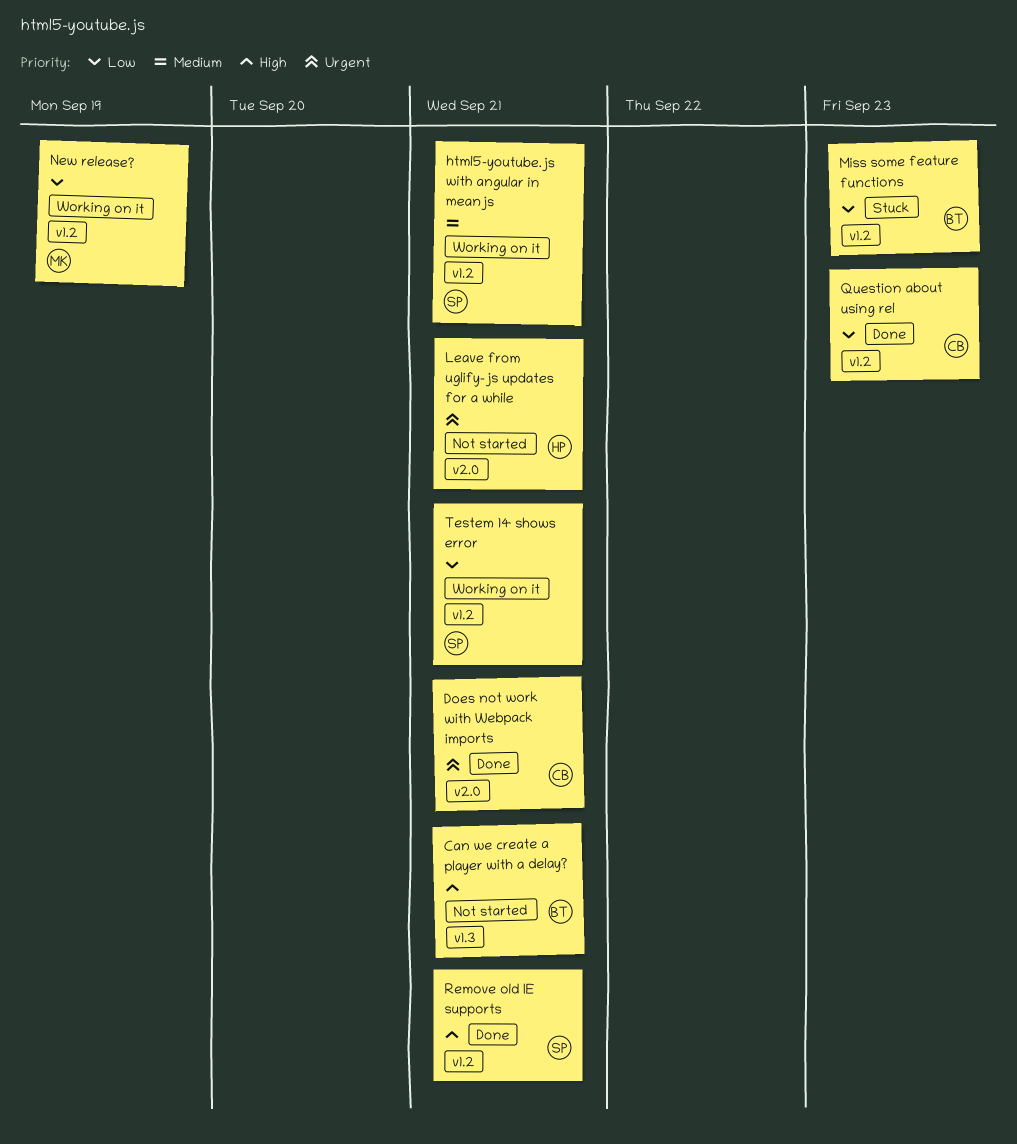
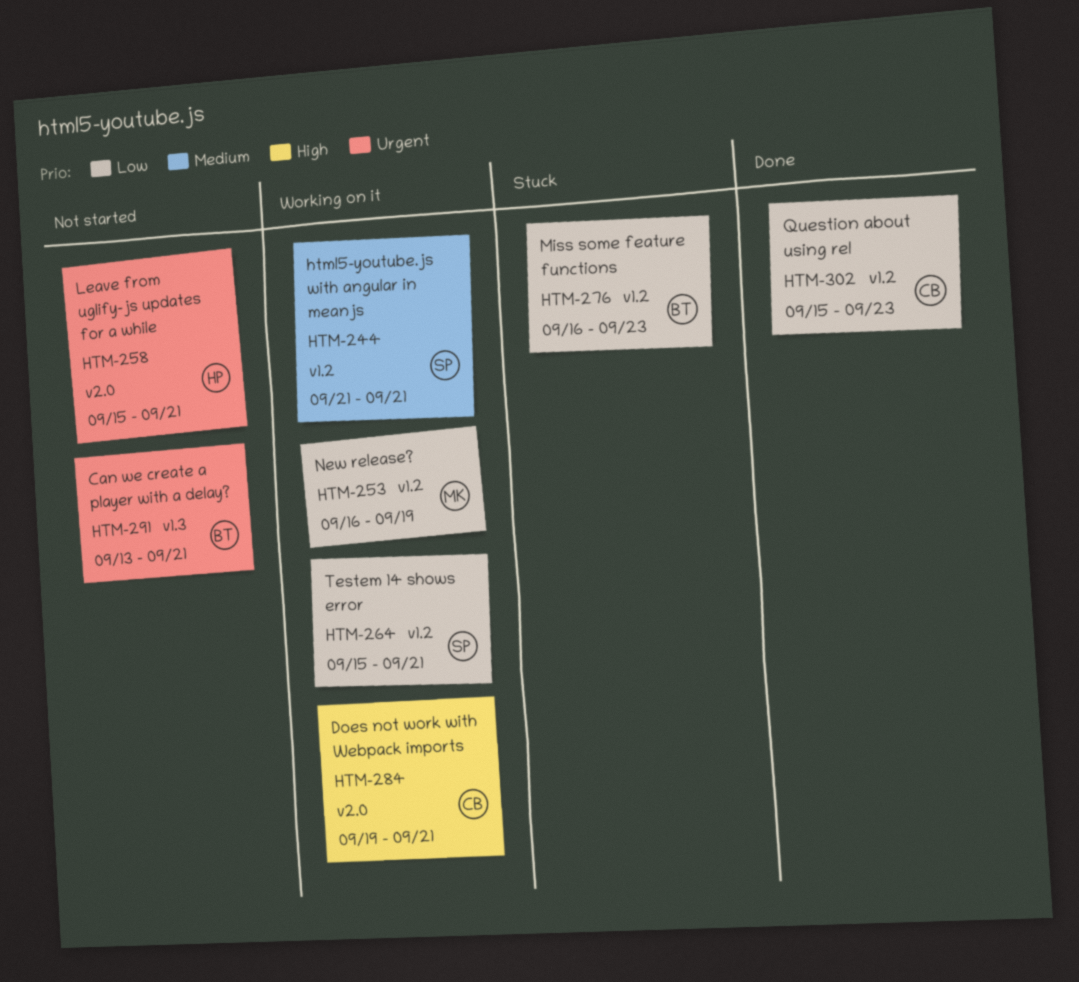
Can we create a player with a delay?, priority: High -> Urgent
Does not work with Webpack imports, status: Done -> Working on it
Does not work with Webpack imports, priority: Urgent -> High
Remove old IE supports: present -> none

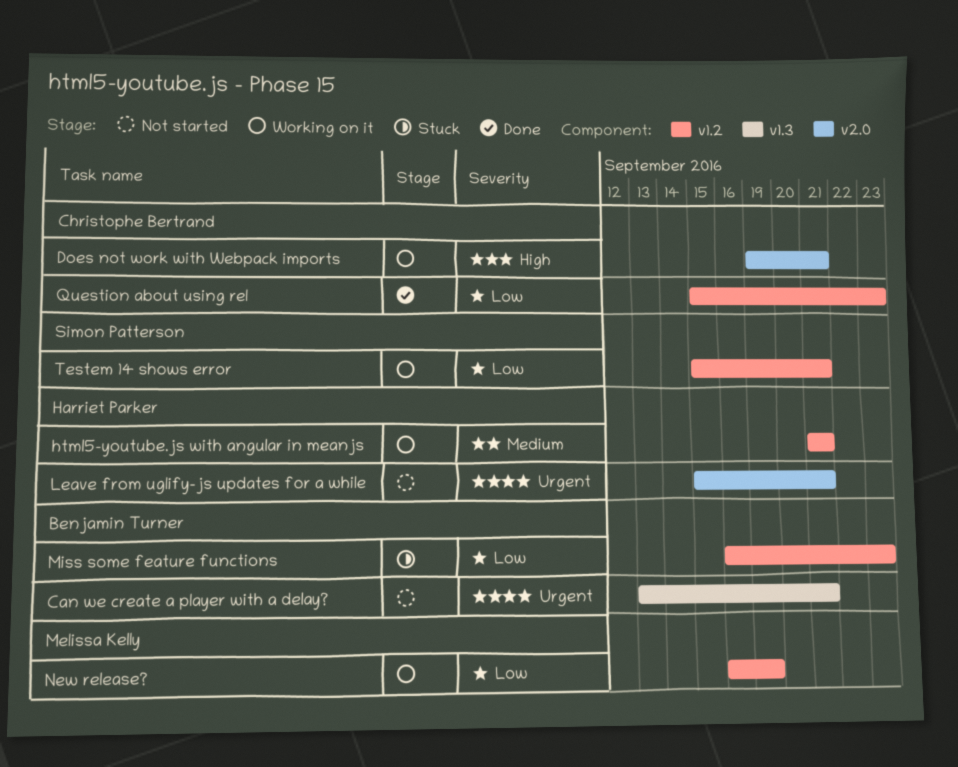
html5-youtube.js with angular in meanjs, owner: Simon Patterson -> Harriet Parker

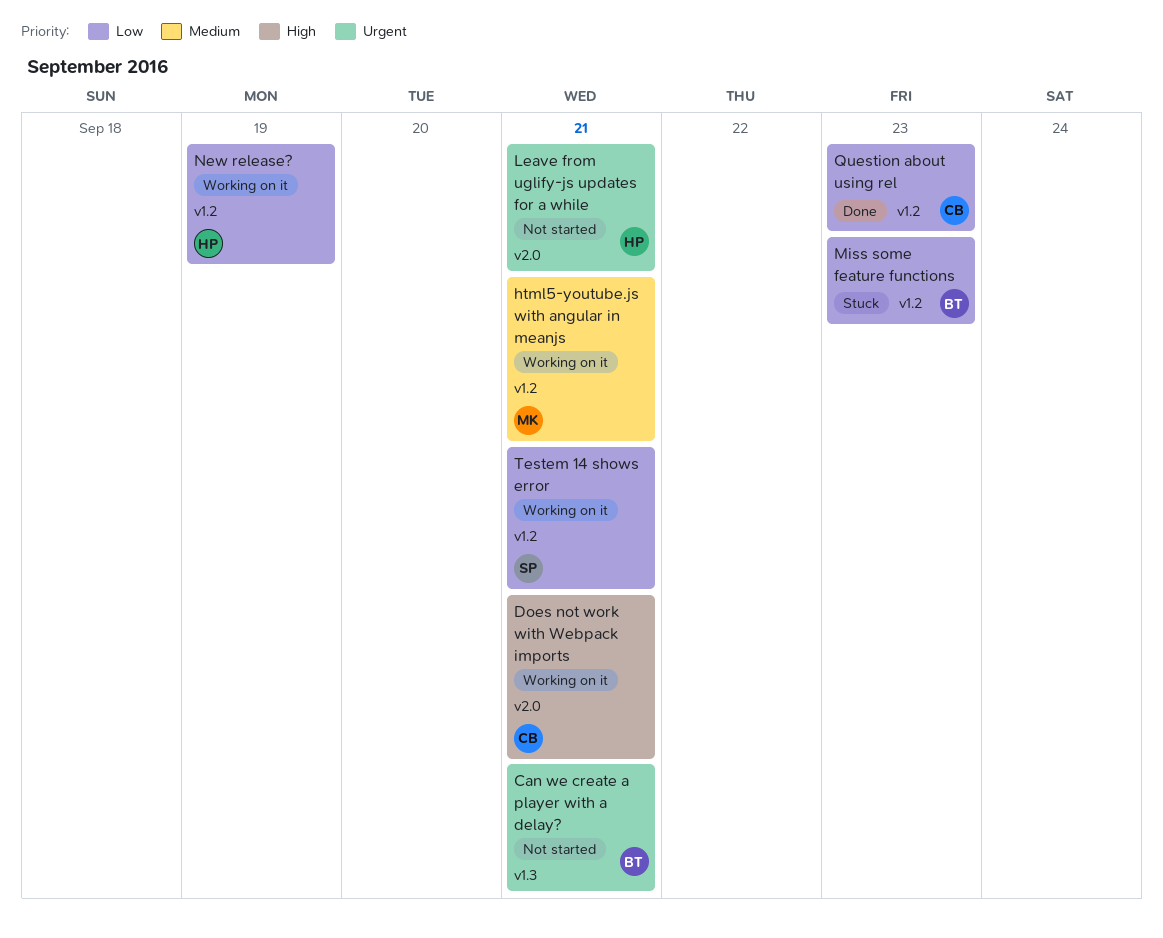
html5-youtube.js with angular in meanjs, owner: Harriet Parker -> Melissa Kelly
New release?, owner: Melissa Kelly -> Harriet Parker

